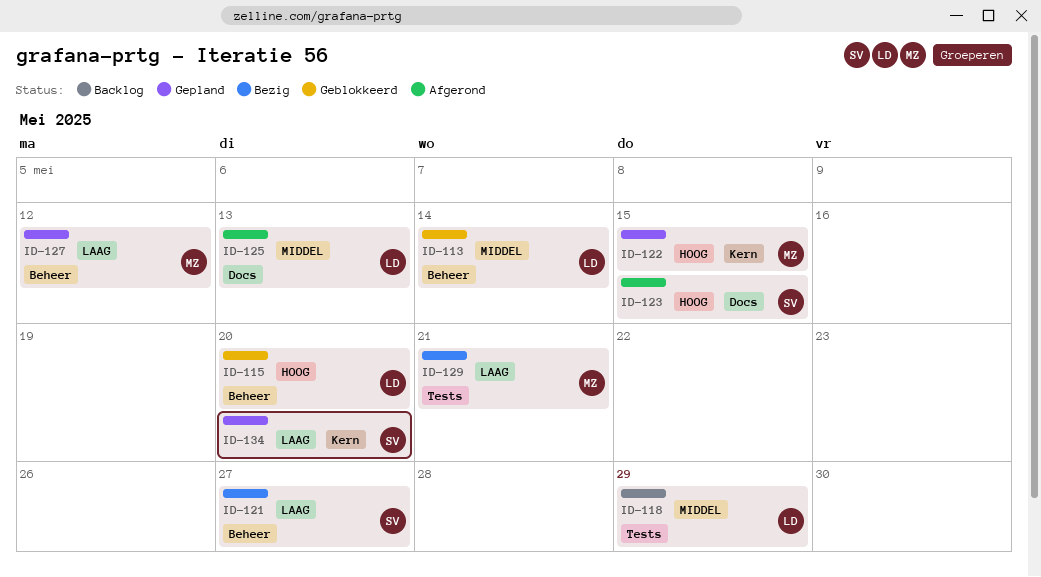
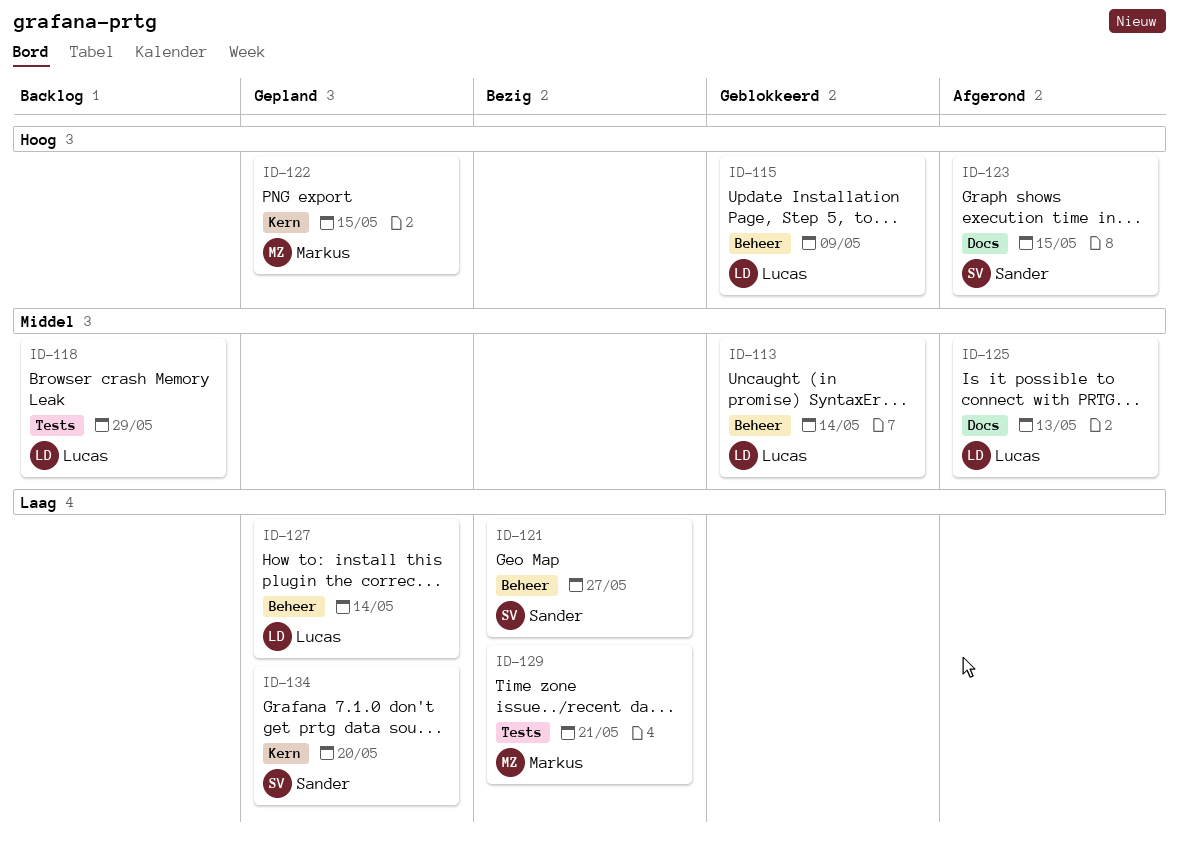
ID-115, due: May 20 -> May 9
ID-127, owner: Markus -> Lucas
ID-127, due: May 12 -> May 14

